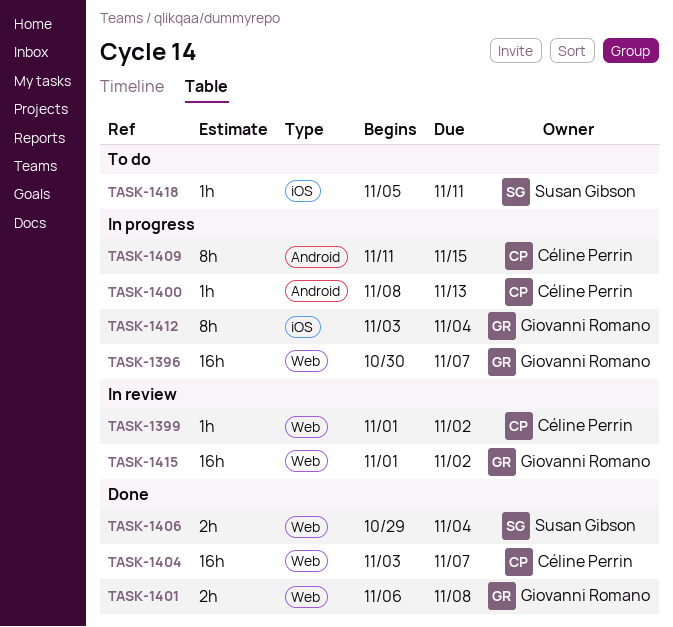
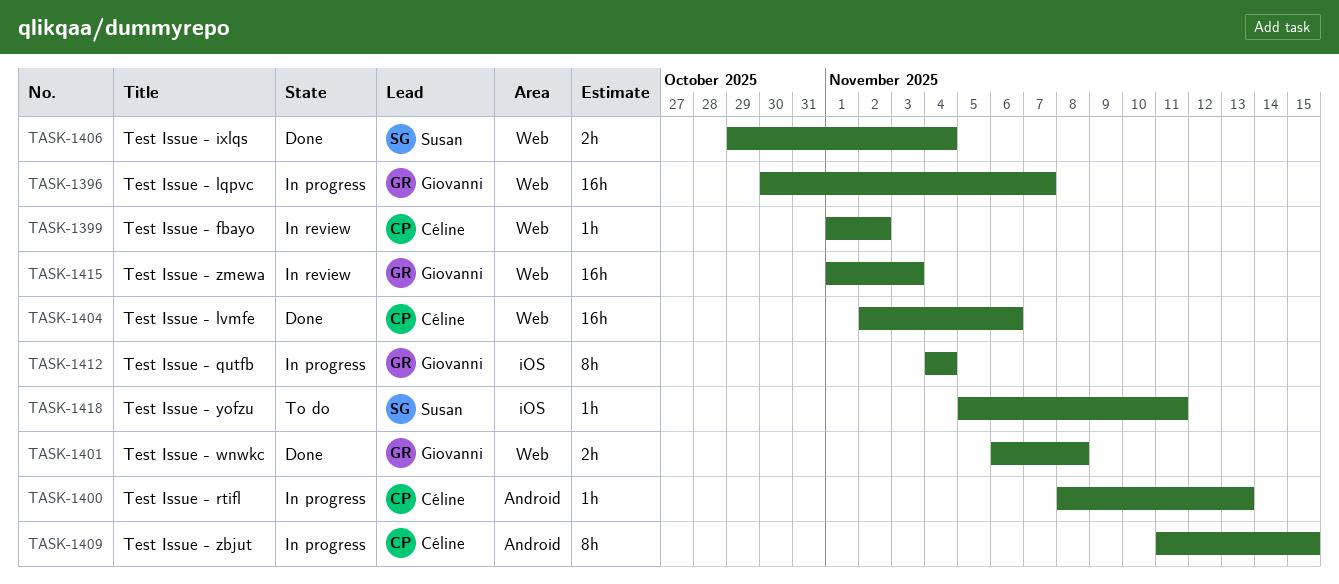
TASK-1404, start: Nov 3 -> Nov 2
TASK-1404, due: Nov 7 -> Nov 6
TASK-1412, start: Nov 3 -> Nov 4
TASK-1415, due: Nov 2 -> Nov 3

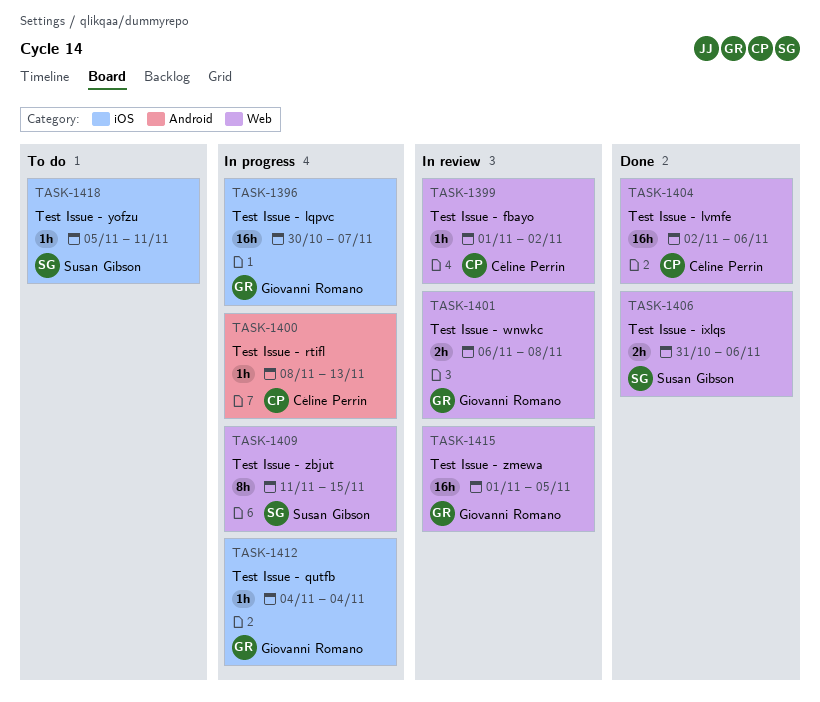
TASK-1396, label: Web -> iOS
TASK-1401, status: Done -> In review
TASK-1406, start: Oct 29 -> Oct 31
TASK-1406, due: Nov 4 -> Nov 6
TASK-1409, owner: Céline Perrin -> Susan Gibson
TASK-1409, label: Android -> Web
TASK-1412, estimate: 8h -> 1h
TASK-1415, due: Nov 3 -> Nov 5

